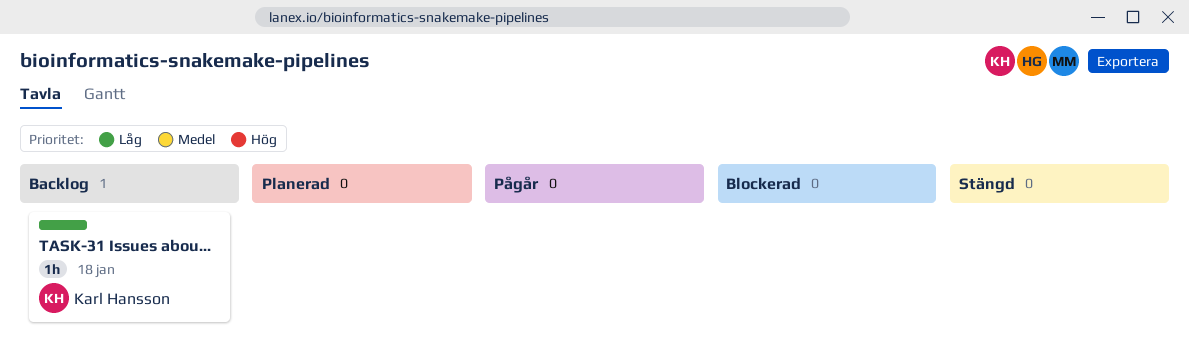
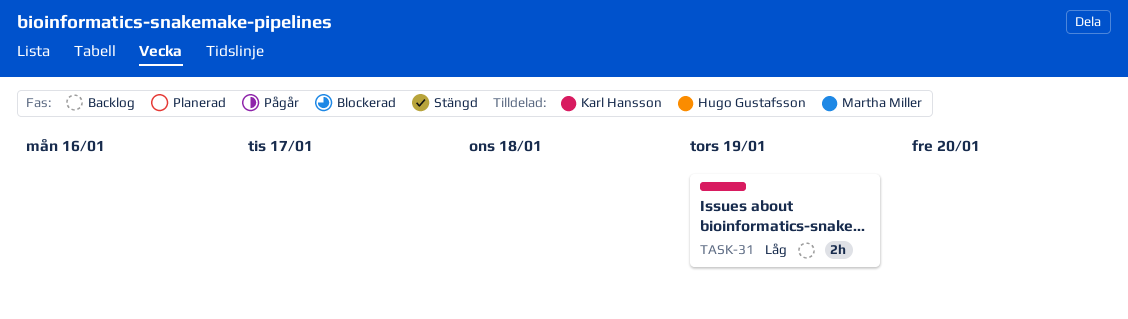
TASK-31, estimate: 1h -> 2h
TASK-31, due: Jan 18 -> Jan 19

